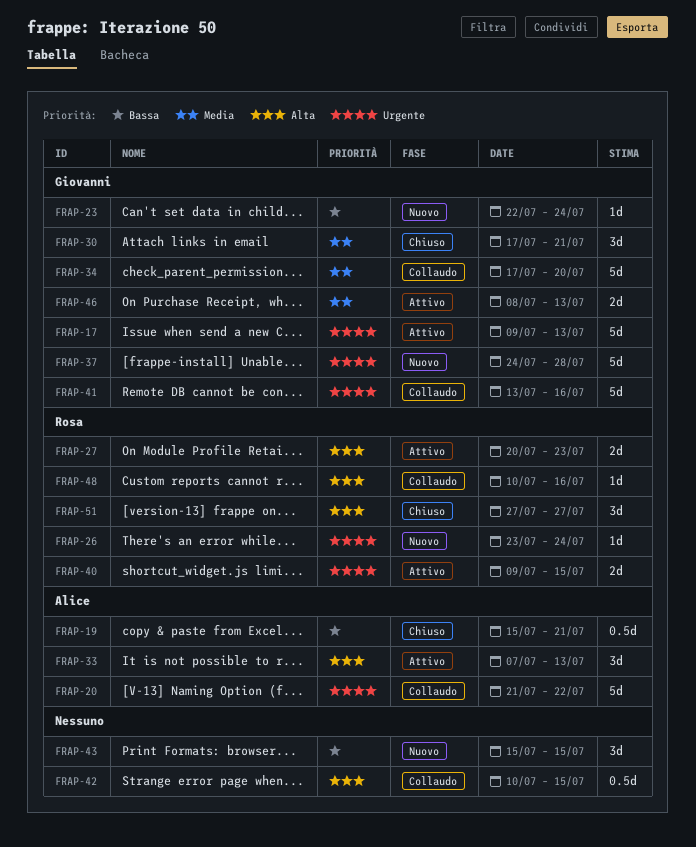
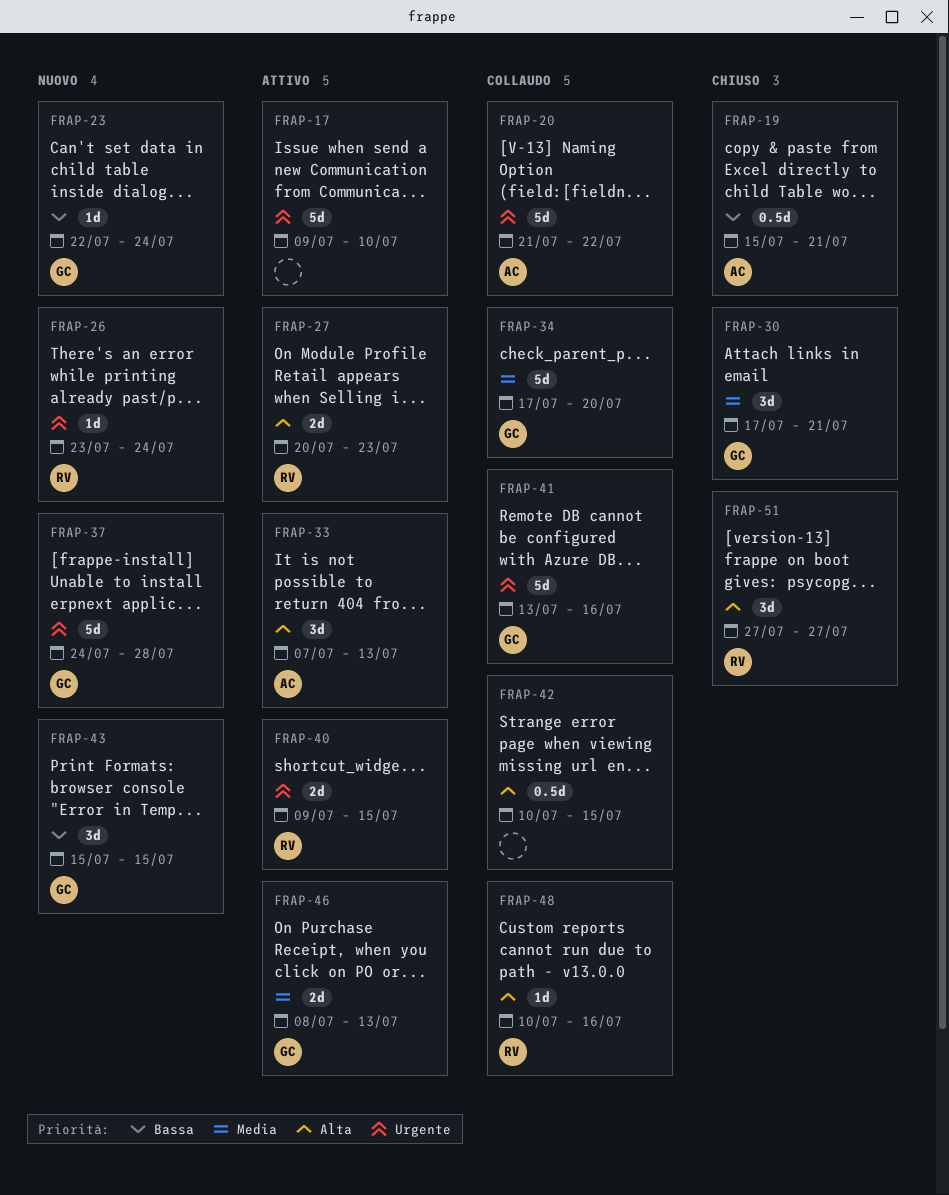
FRAP-17, owner: Giovanni -> none
FRAP-17, due: Jul 13 -> Jul 10
FRAP-43, owner: none -> Giovanni

